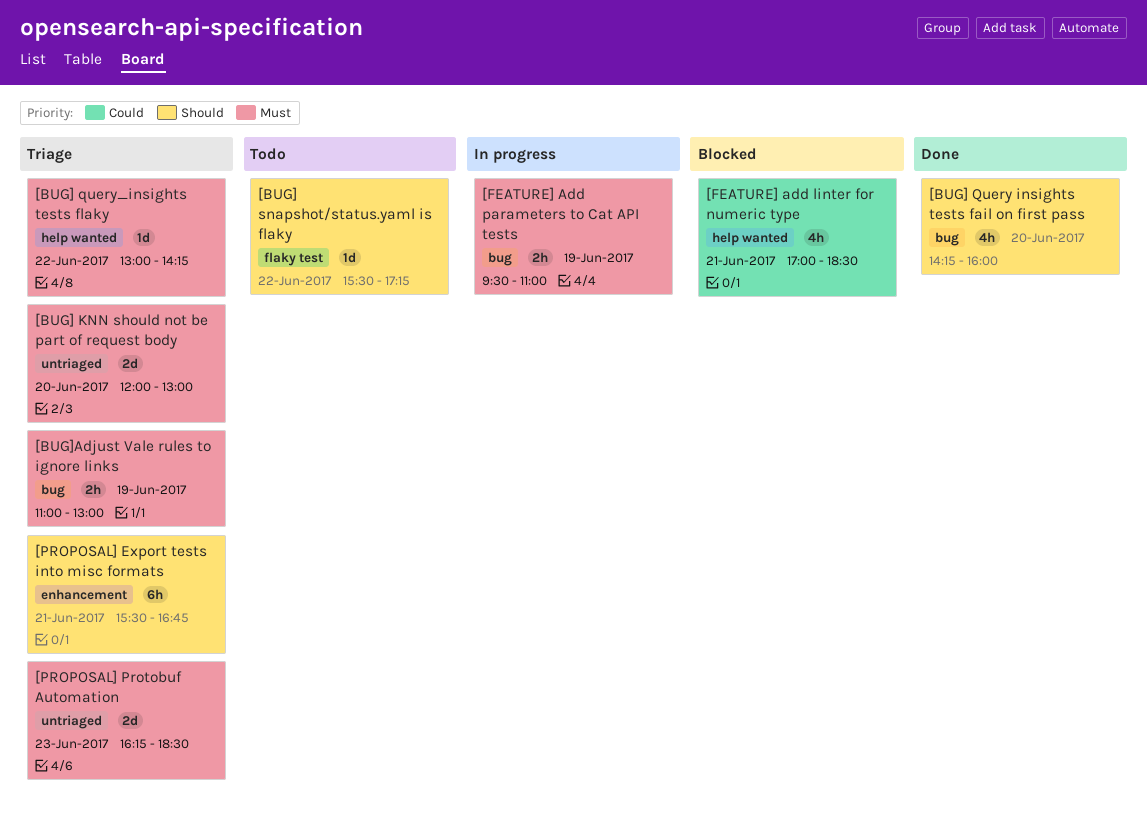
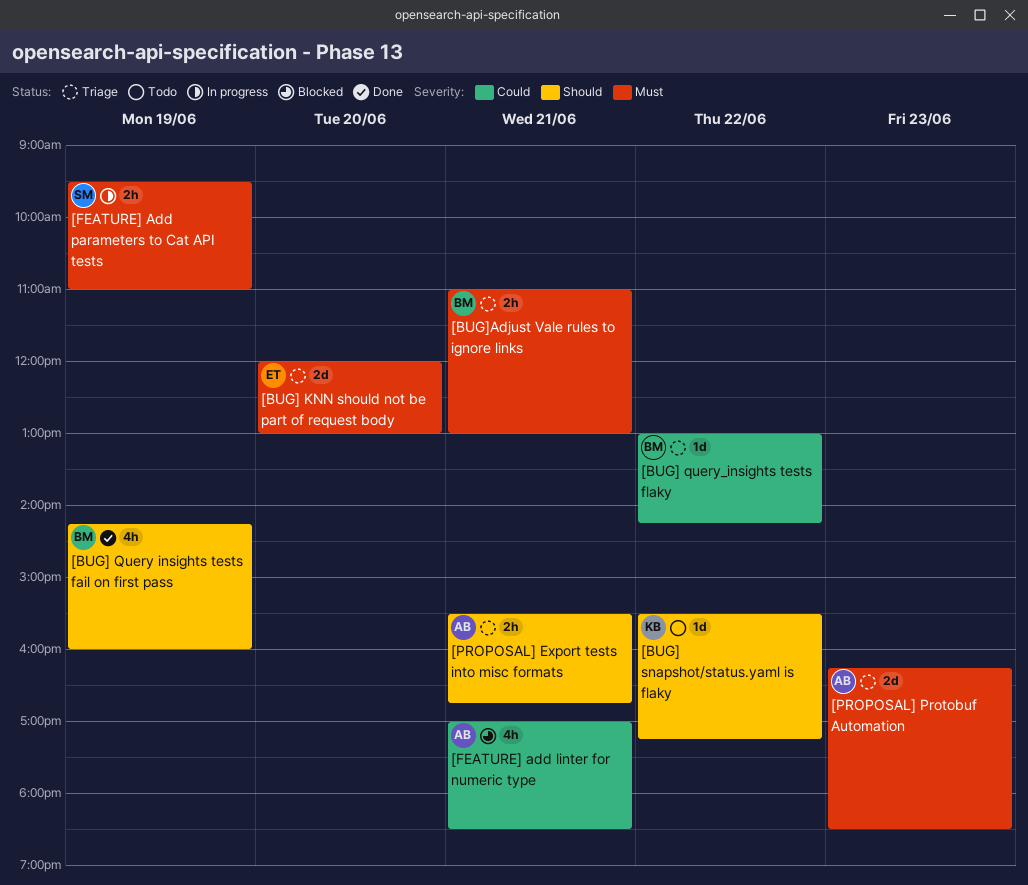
[BUG] Query insights tests fail on first pass, day: Jun 20 -> Jun 19
[BUG] query_insights tests flaky, priority: Must -> Could
[BUG]Adjust Vale rules to ignore links, day: Jun 19 -> Jun 21
[PROPOSAL] Export tests into misc formats, estimate: 6h -> 2h

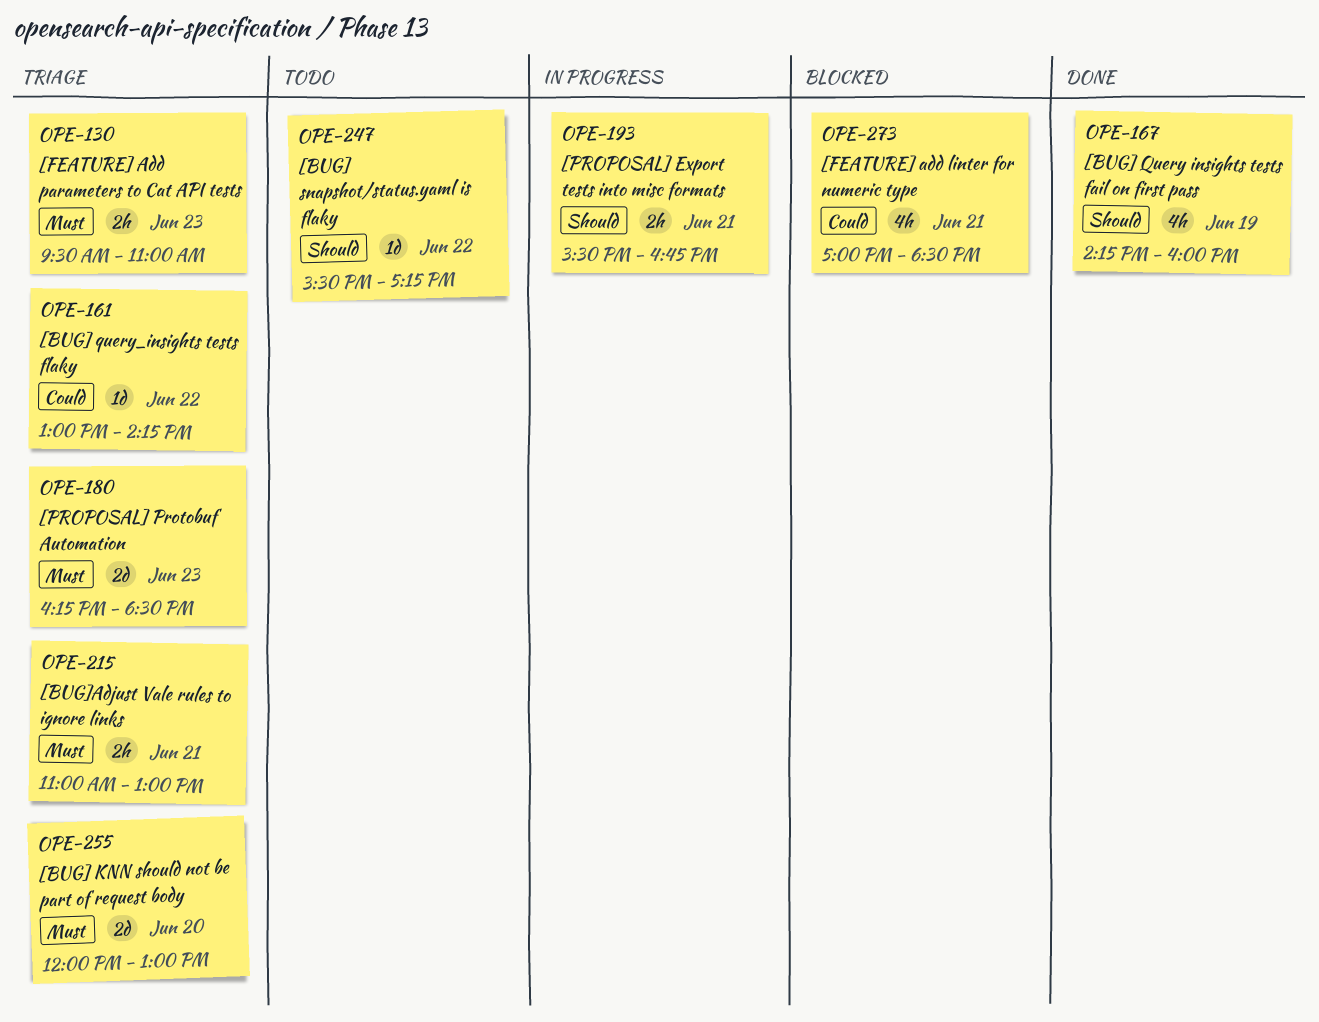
[FEATURE] Add parameters to Cat API tests, status: In progress -> Triage
[FEATURE] Add parameters to Cat API tests, day: Jun 19 -> Jun 23
[PROPOSAL] Export tests into misc formats, status: Triage -> In progress

